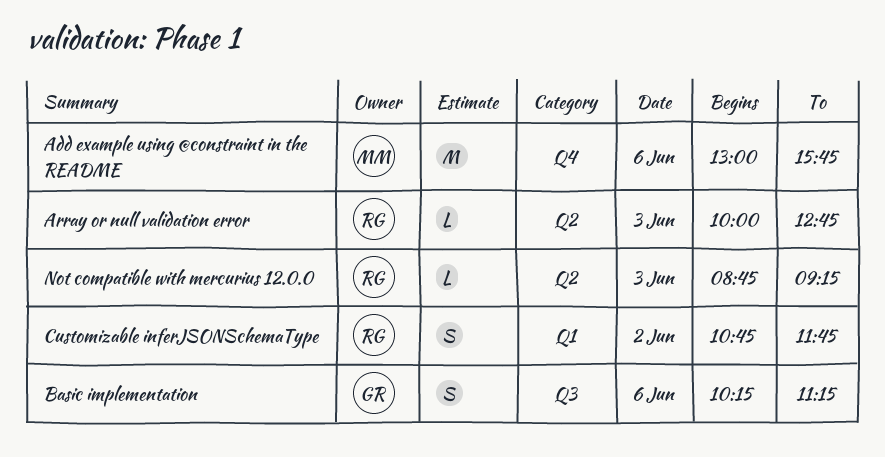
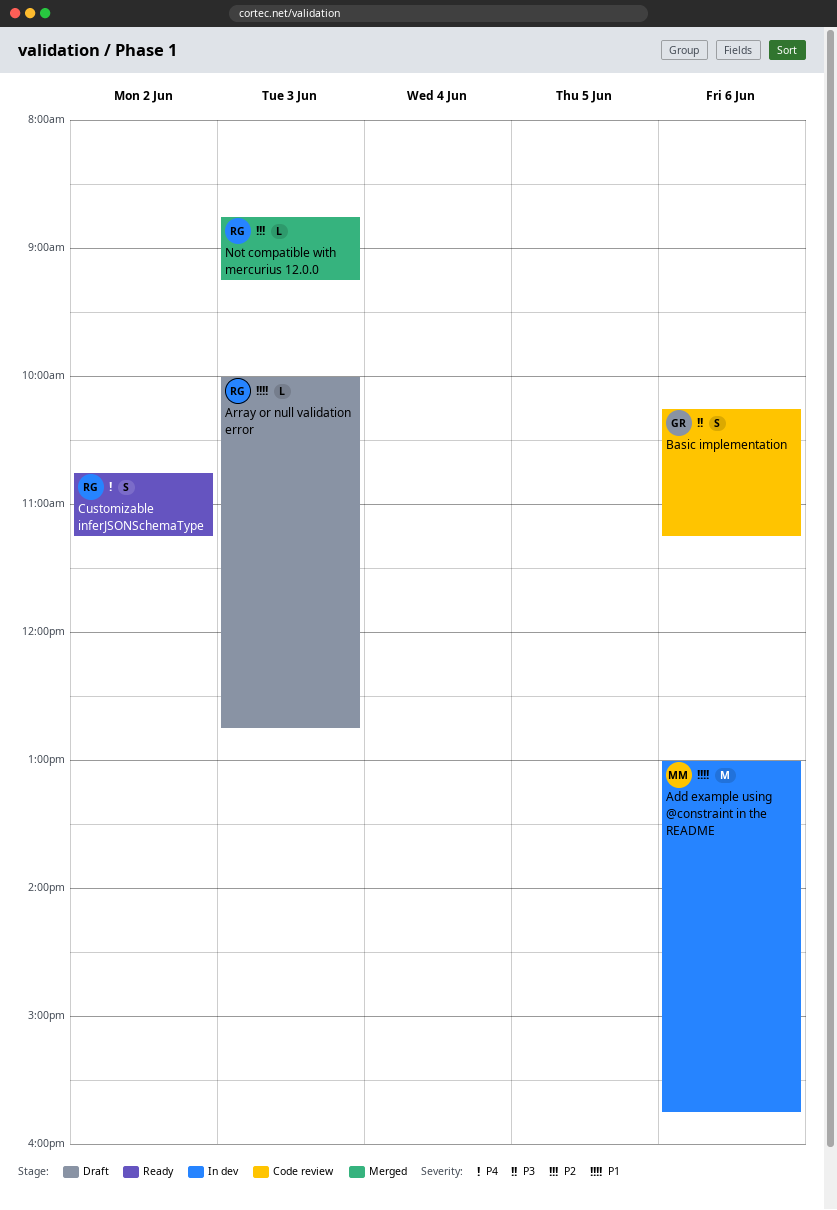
Customizable inferJSONSchemaType, ends: 11:45 -> 11:15

